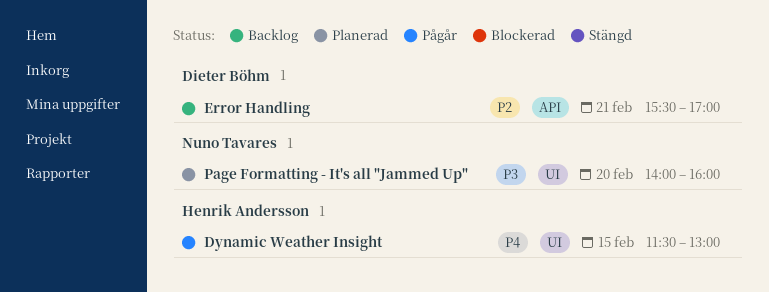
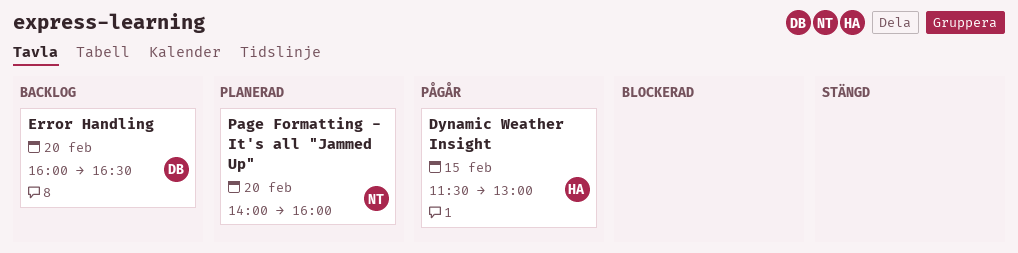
Error Handling, day: Feb 21 -> Feb 20
Error Handling, begins: 15:30 -> 16:00
Error Handling, ends: 17:00 -> 16:30

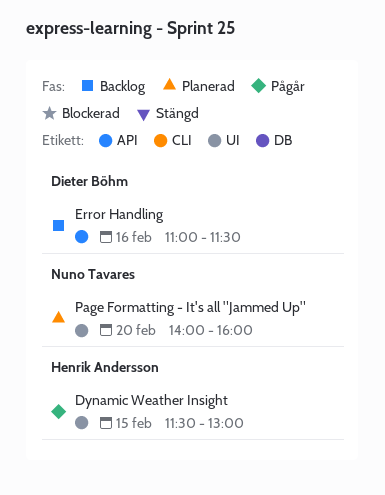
Error Handling, day: Feb 20 -> Feb 16
Error Handling, begins: 16:00 -> 11:00
Error Handling, ends: 16:30 -> 11:30

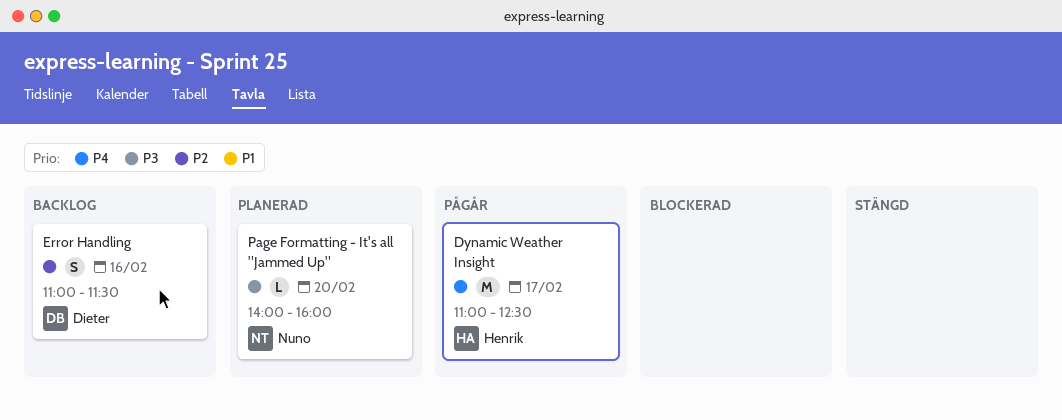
Dynamic Weather Insight, day: Feb 15 -> Feb 17
Dynamic Weather Insight, begins: 11:30 -> 11:00
Dynamic Weather Insight, ends: 13:00 -> 12:30

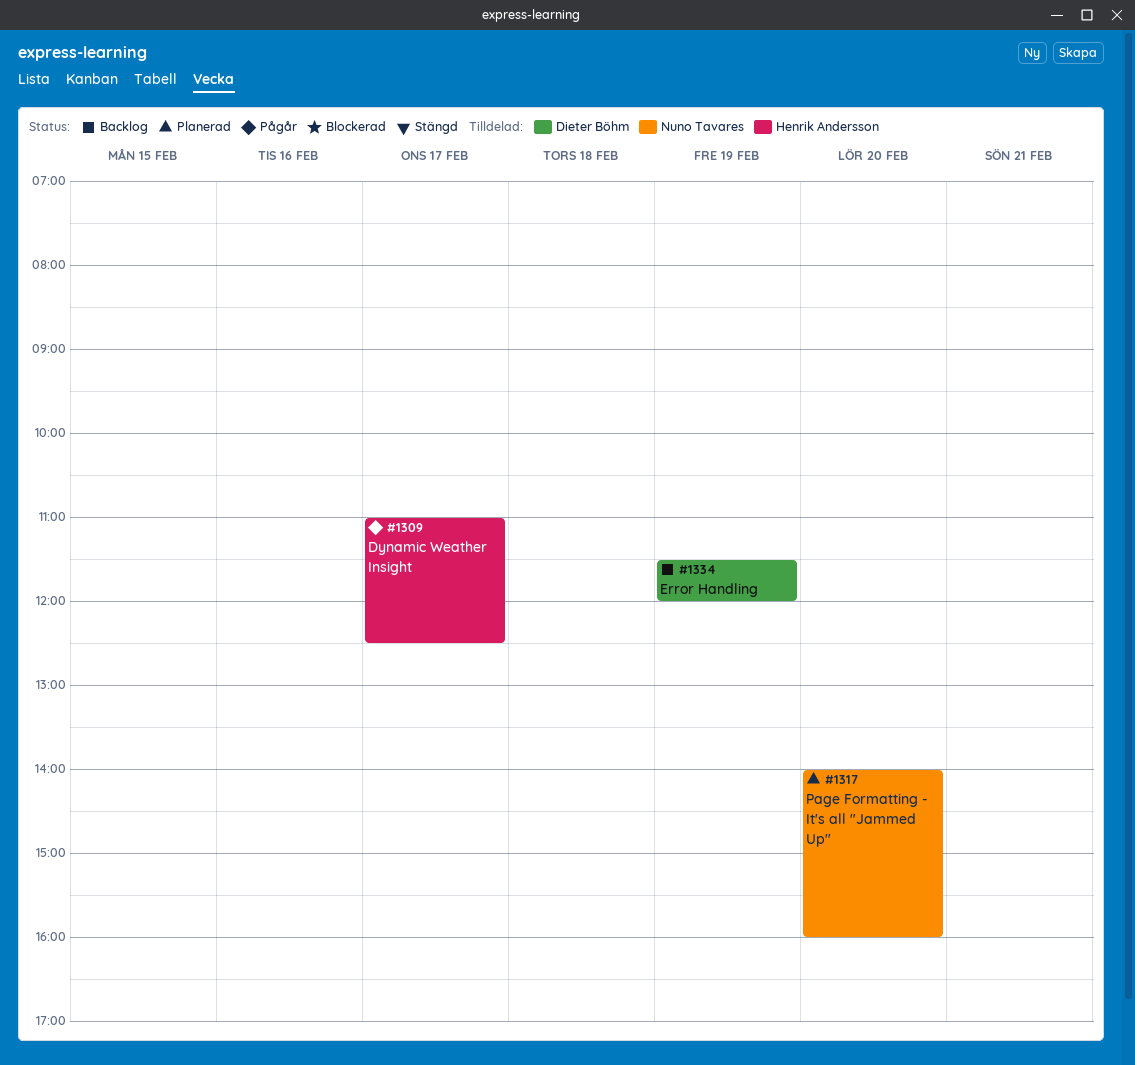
Error Handling, day: Feb 16 -> Feb 19
Error Handling, begins: 11:00 -> 11:30
Error Handling, ends: 11:30 -> 12:00

